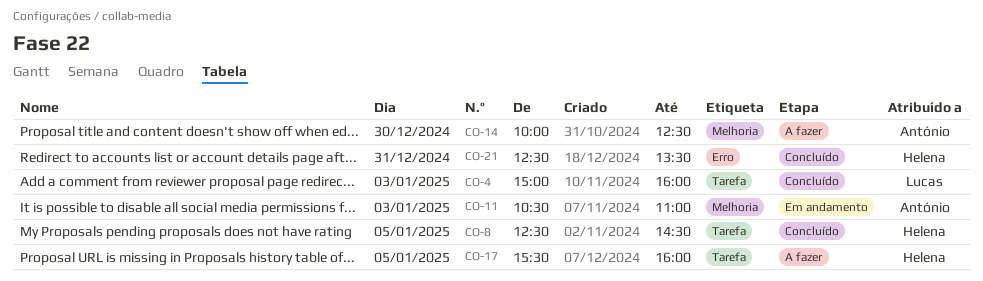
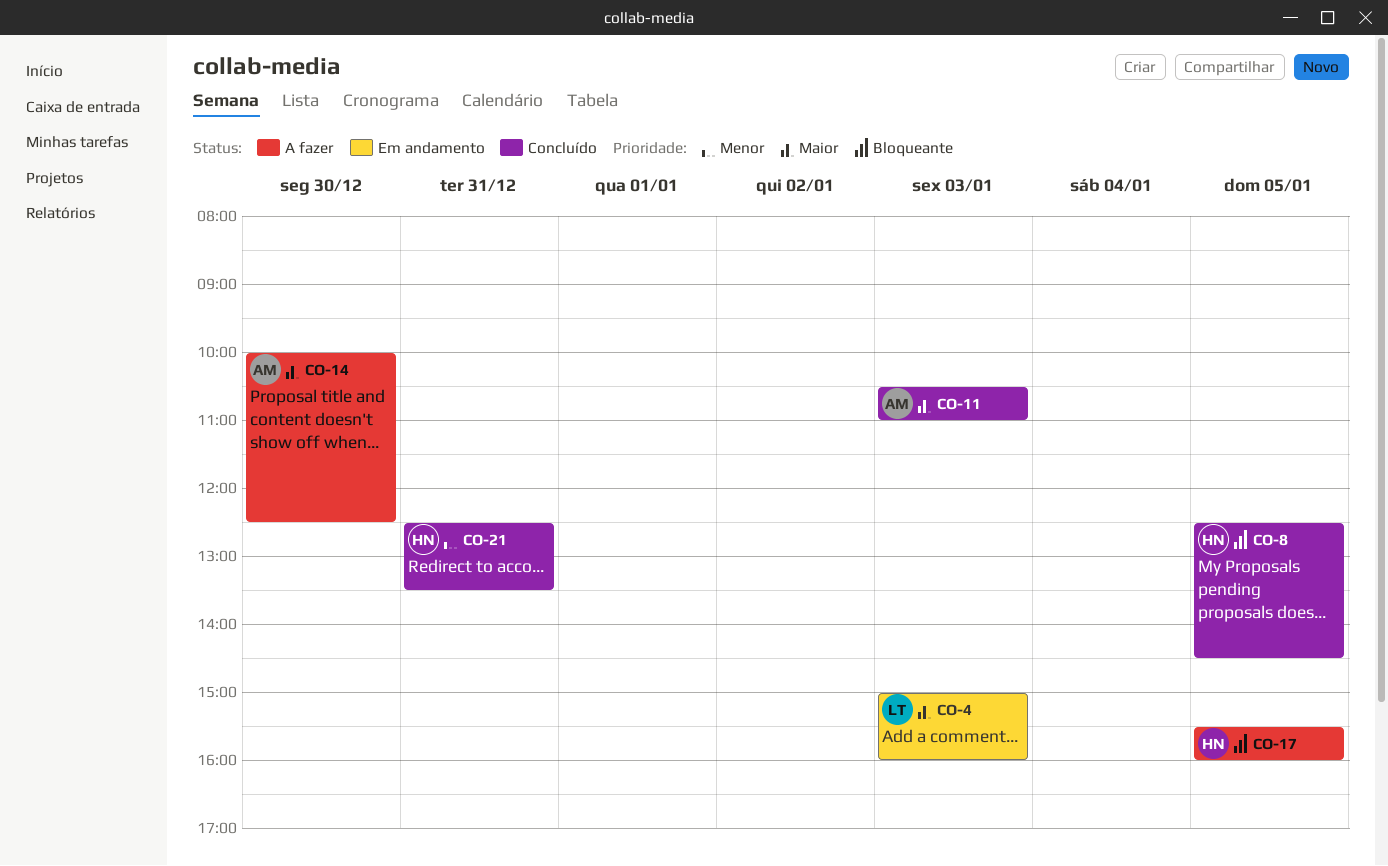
CO-4, status: Concluído -> Em andamento
CO-11, status: Em andamento -> Concluído

